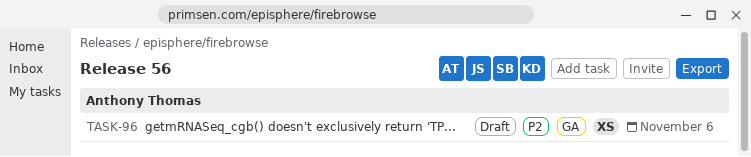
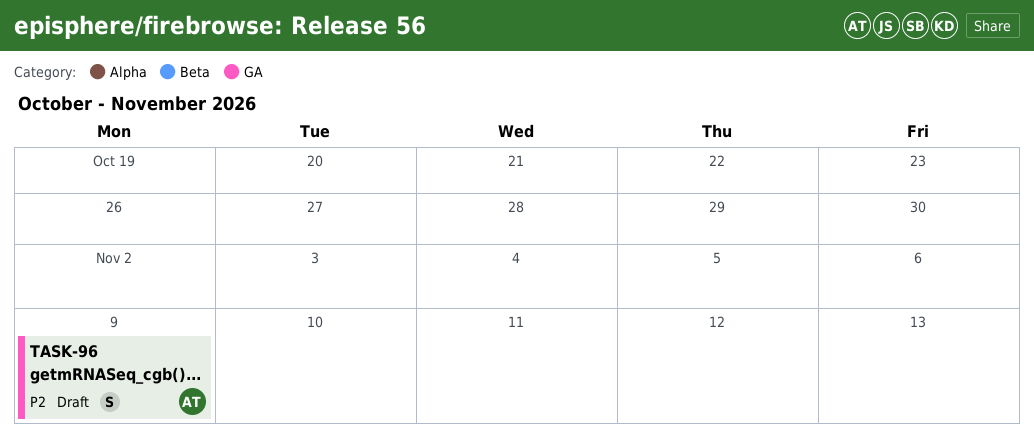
TASK-96, estimate: XS -> S
TASK-96, due: Nov 6 -> Nov 9

